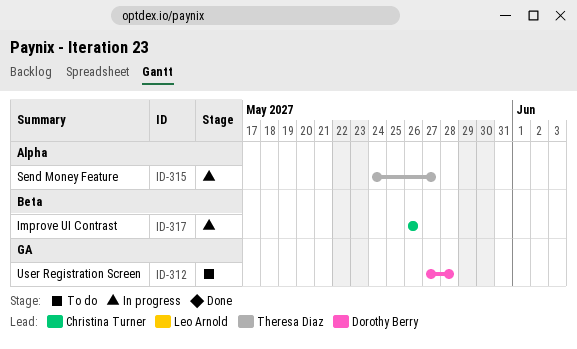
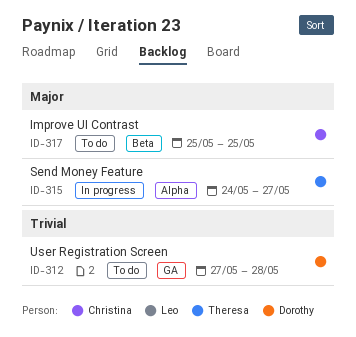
ID-317, status: In progress -> To do
ID-317, start: May 26 -> May 25
ID-317, due: May 26 -> May 25

